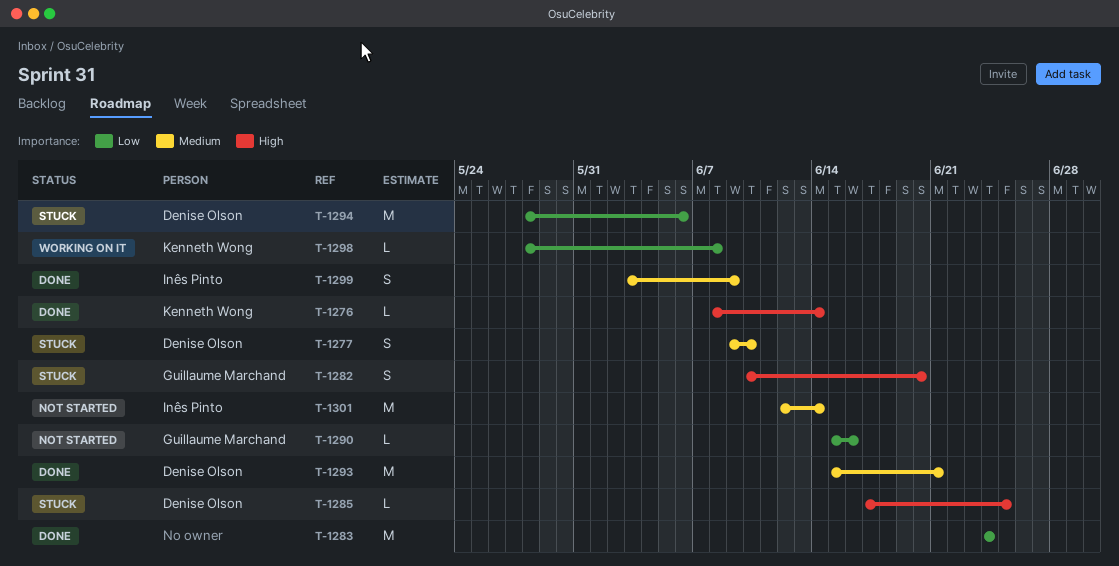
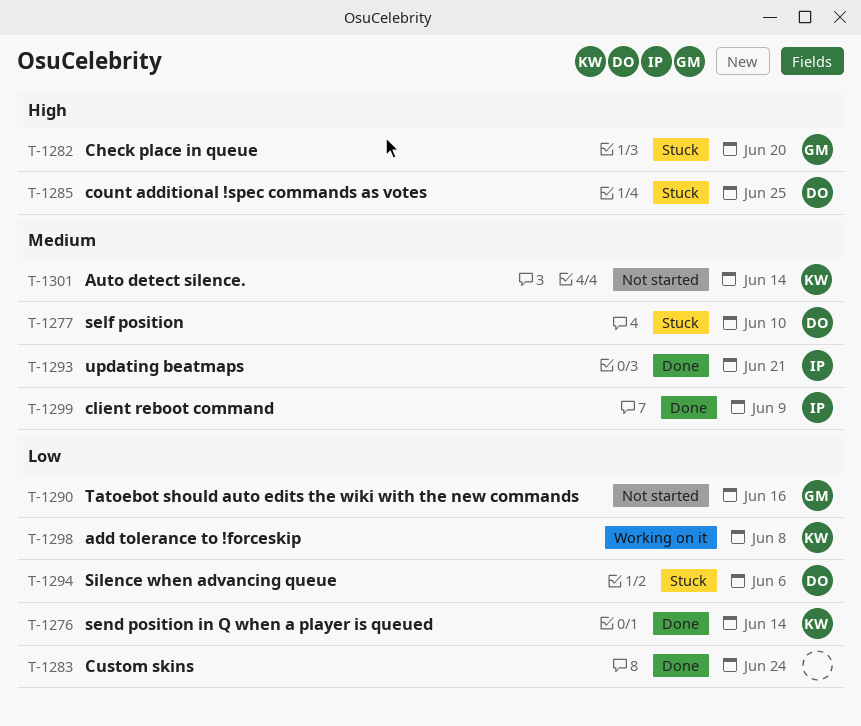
T-1276, priority: High -> Low
T-1293, owner: Denise Olson -> Inês Pinto
T-1301, owner: Inês Pinto -> Kenneth Wong

